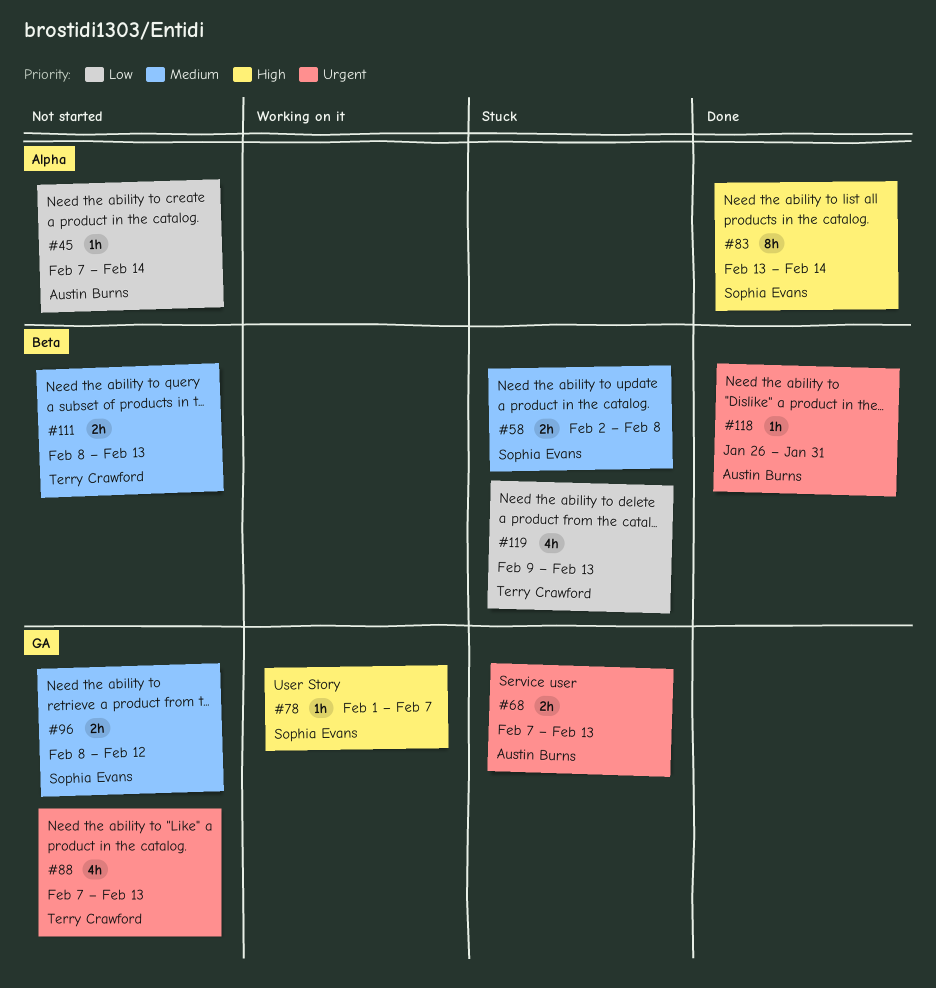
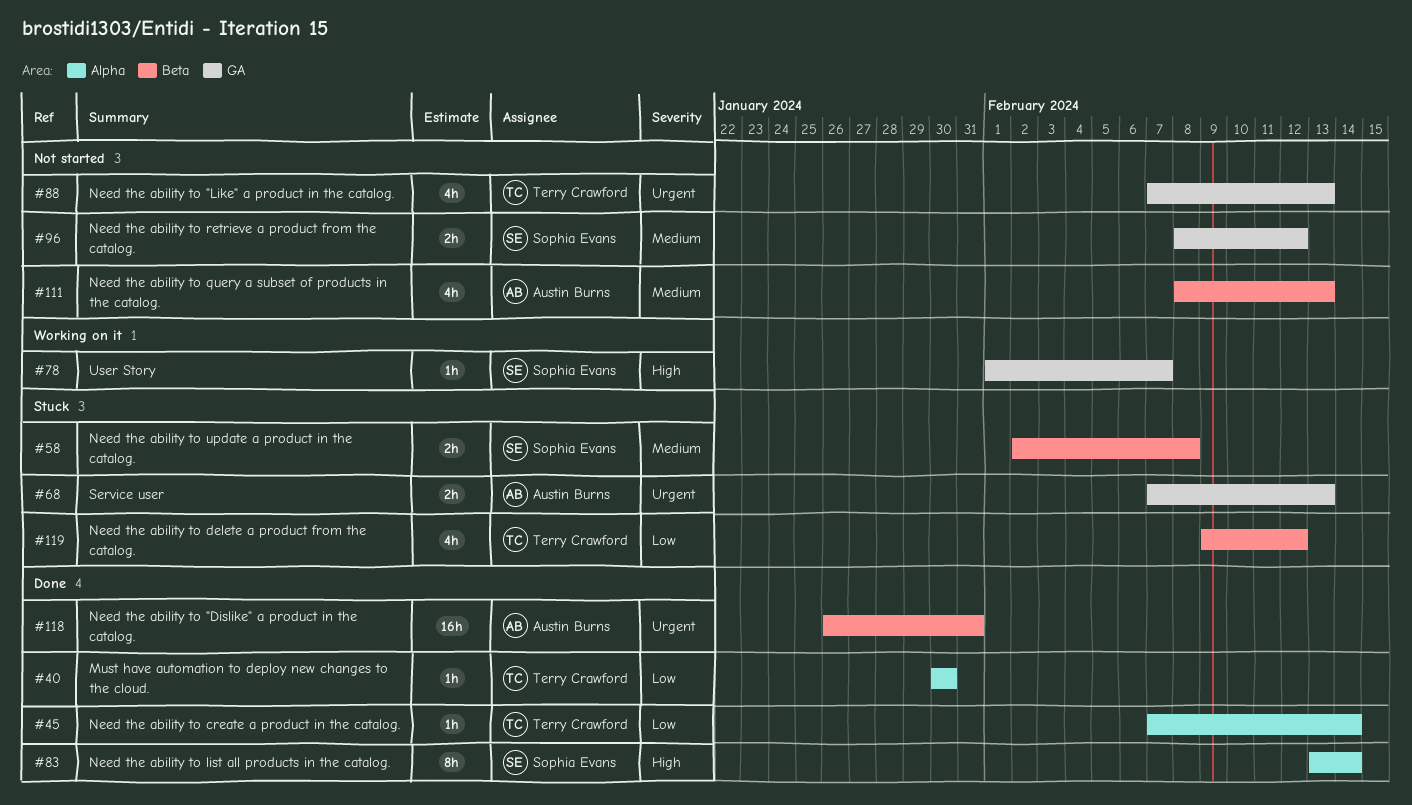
#40: none -> present
#45, status: Not started -> Done
#45, owner: Austin Burns -> Terry Crawford
#111, owner: Terry Crawford -> Austin Burns
#111, estimate: 2h -> 4h
#118, estimate: 1h -> 16h
#119, due: Feb 13 -> Feb 12

